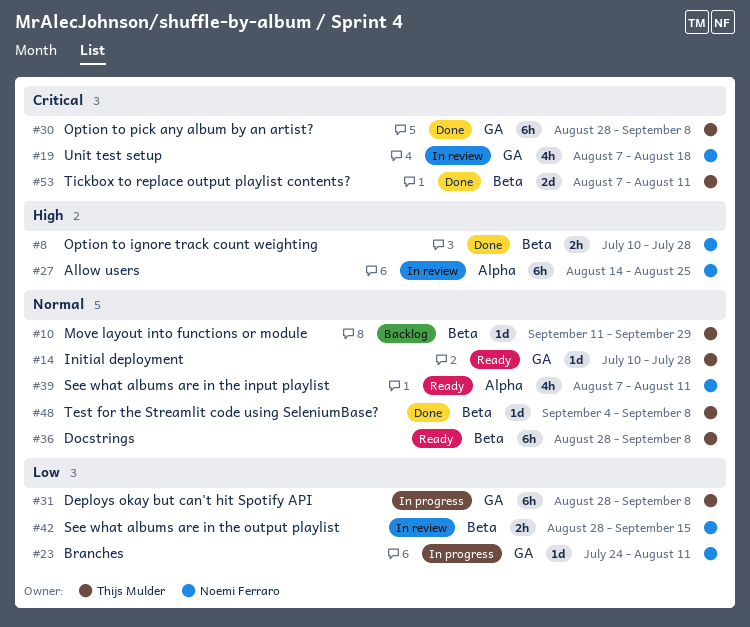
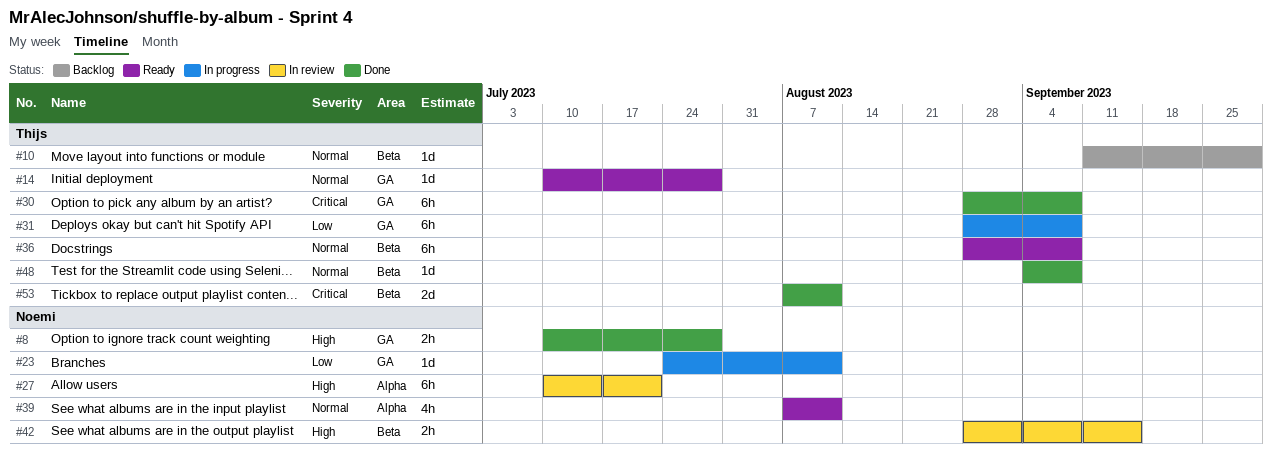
#8, label: Beta -> GA
#19: present -> none
#27, start: Aug 14 -> Jul 10
#27, due: Aug 25 -> Jul 21
#42, priority: Low -> High

